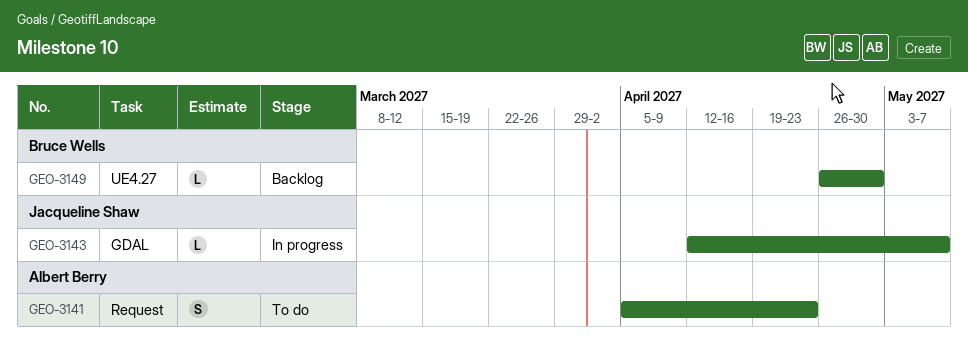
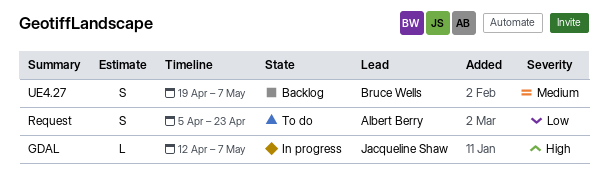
UE4.27, estimate: L -> S
UE4.27, start: Apr 26 -> Apr 19
UE4.27, due: Apr 30 -> May 7

